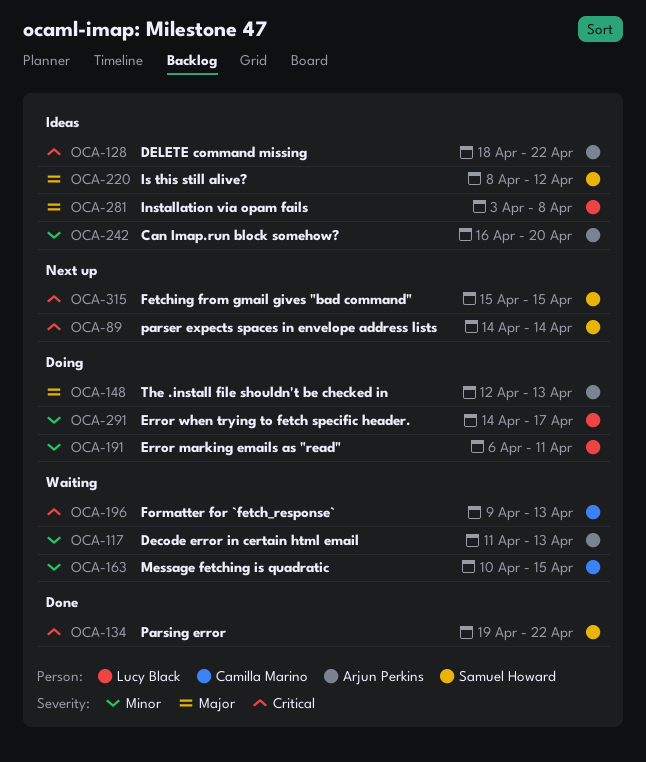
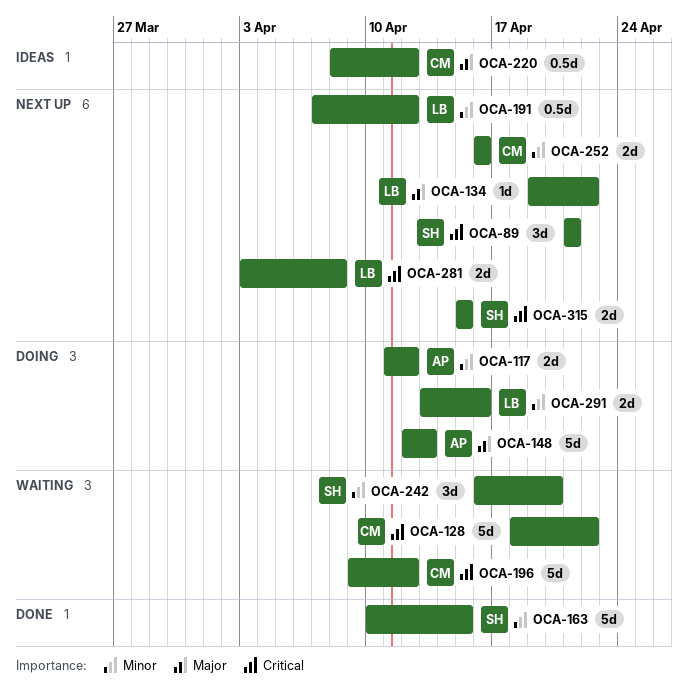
OCA-89, start: Apr 14 -> Apr 21
OCA-89, due: Apr 14 -> Apr 21
OCA-117, status: Waiting -> Doing
OCA-117, due: Apr 13 -> Apr 12
OCA-128, status: Ideas -> Waiting
OCA-128, owner: Arjun Perkins -> Camilla Marino
OCA-134, status: Done -> Next up
OCA-134, owner: Samuel Howard -> Lucy Black
OCA-134, priority: Critical -> Major
OCA-163, status: Waiting -> Done
OCA-163, owner: Camilla Marino -> Samuel Howard
OCA-191, status: Doing -> Next up
OCA-191, start: Apr 6 -> Apr 7
OCA-191, due: Apr 11 -> Apr 12
OCA-196, due: Apr 13 -> Apr 12
OCA-220, owner: Samuel Howard -> Camilla Marino
OCA-242, status: Ideas -> Waiting
OCA-242, owner: Arjun Perkins -> Samuel Howard
OCA-252: none -> present
OCA-281, status: Ideas -> Next up
OCA-281, priority: Major -> Critical
OCA-291, start: Apr 14 -> Apr 13
OCA-291, due: Apr 17 -> Apr 16

